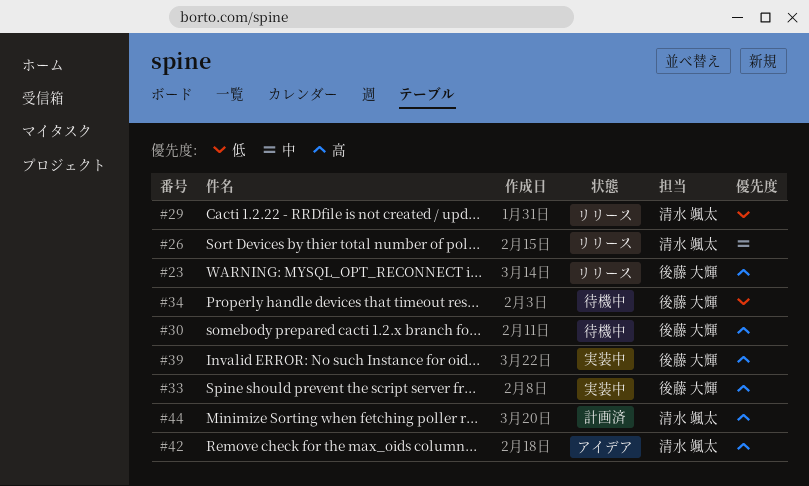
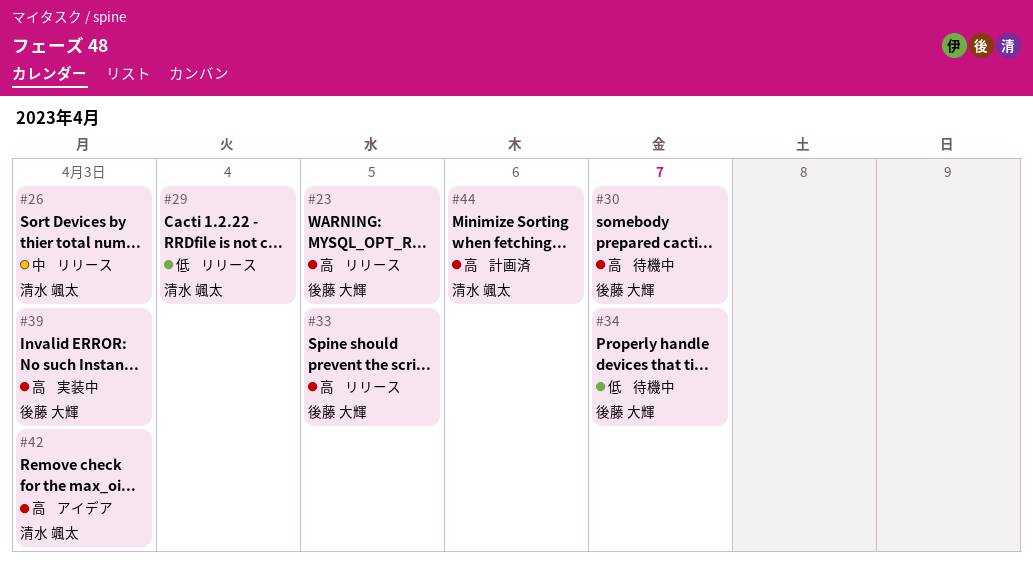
#33, status: 実装中 -> リリース

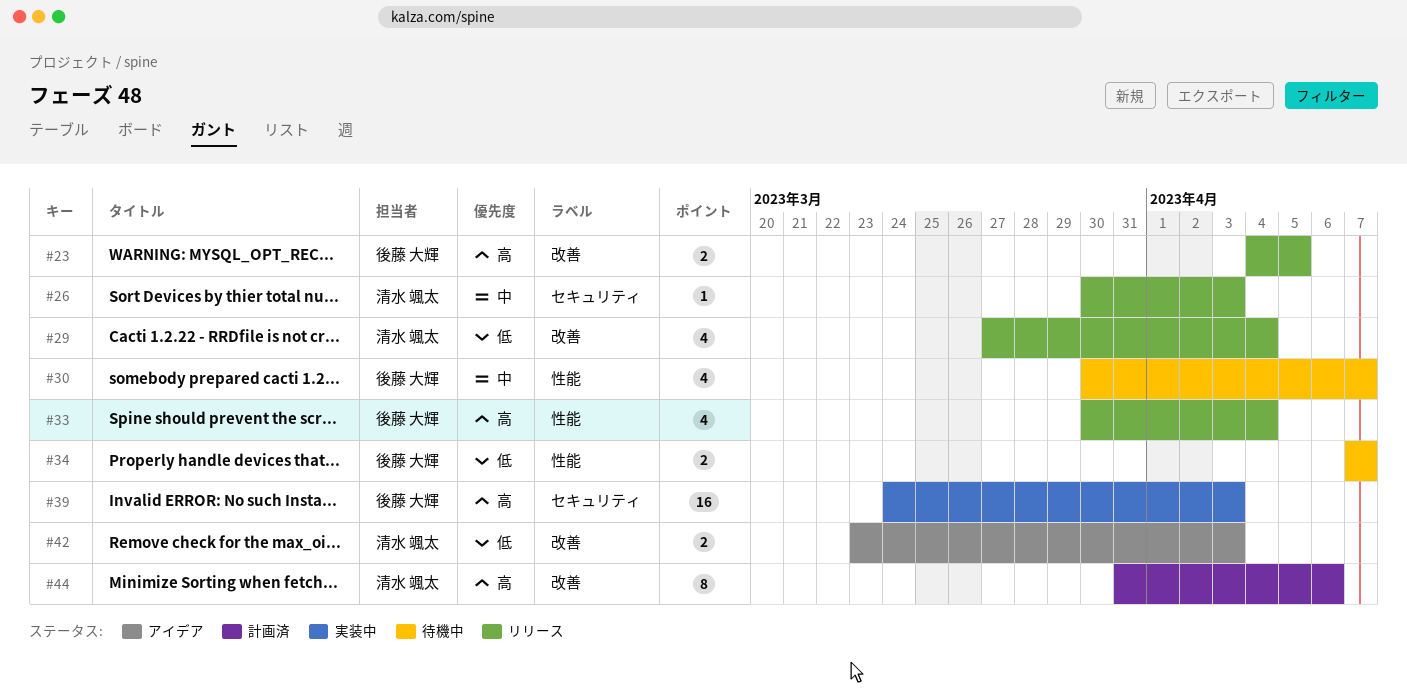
#30, priority: 高 -> 中
#33, due: Apr 5 -> Apr 4
#42, priority: 高 -> 低

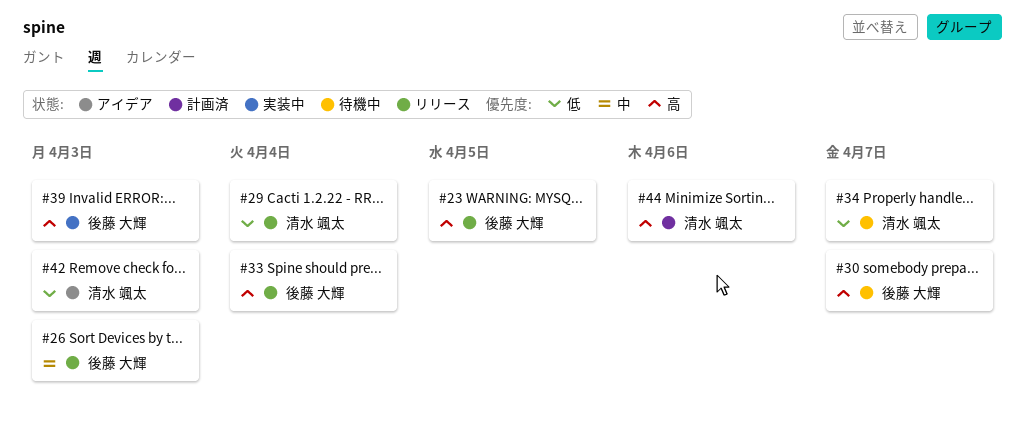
#26, owner: 清水 颯太 -> 後藤 大輝
#30, priority: 中 -> 高
#34, owner: 後藤 大輝 -> 清水 颯太

